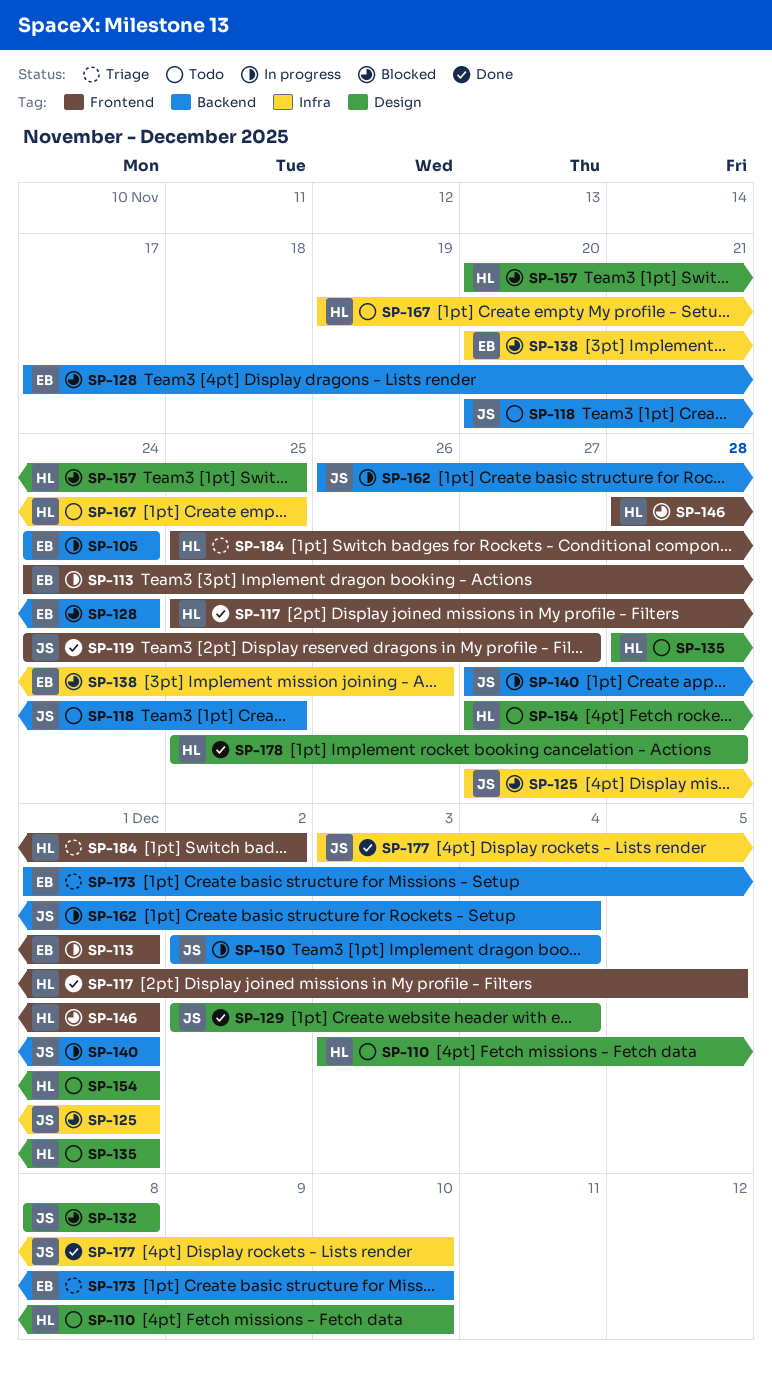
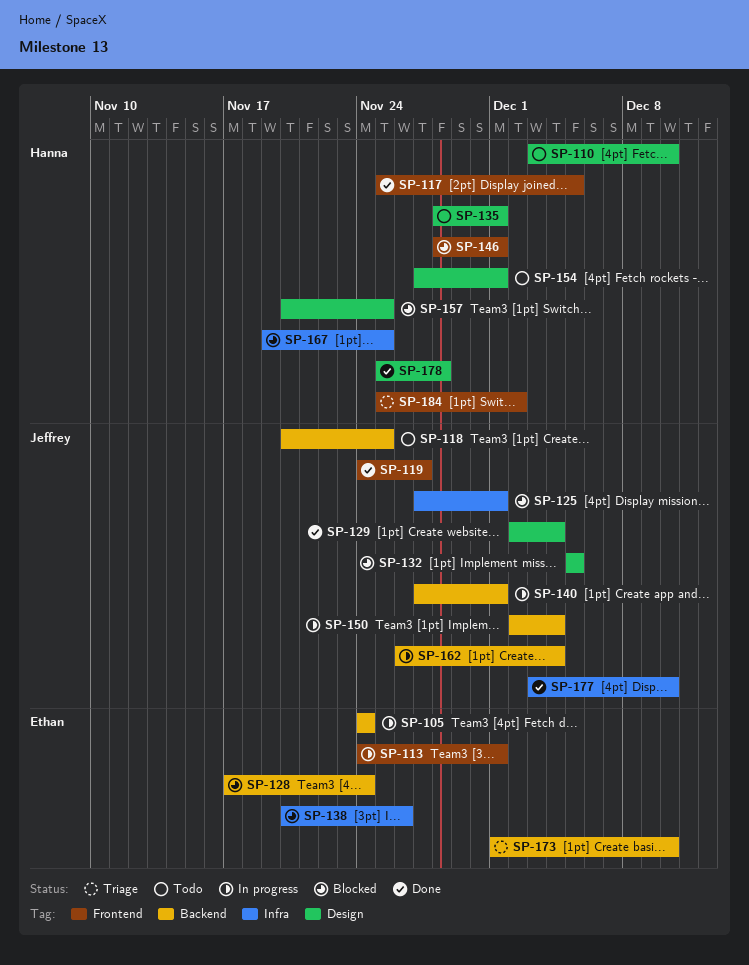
SP-132, start: Dec 8 -> Dec 5
SP-132, due: Dec 8 -> Dec 5
SP-167, status: Todo -> Blocked

